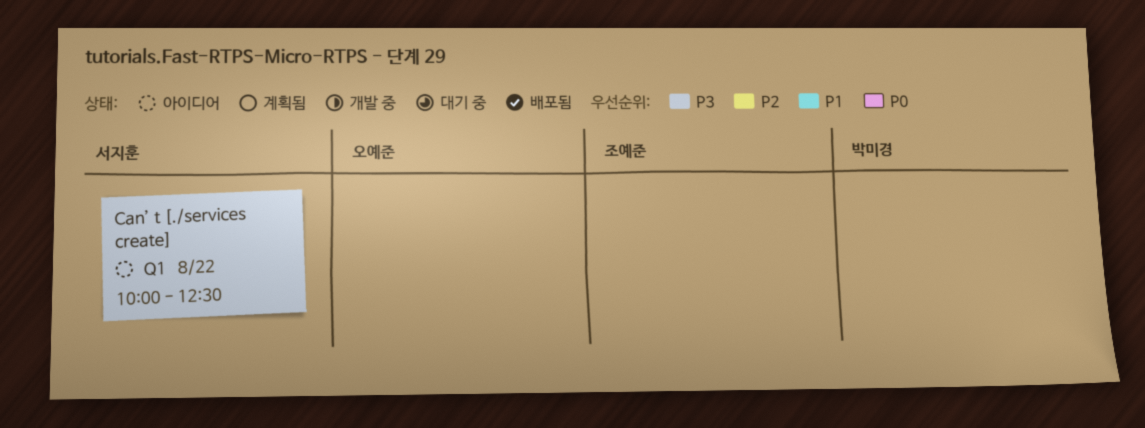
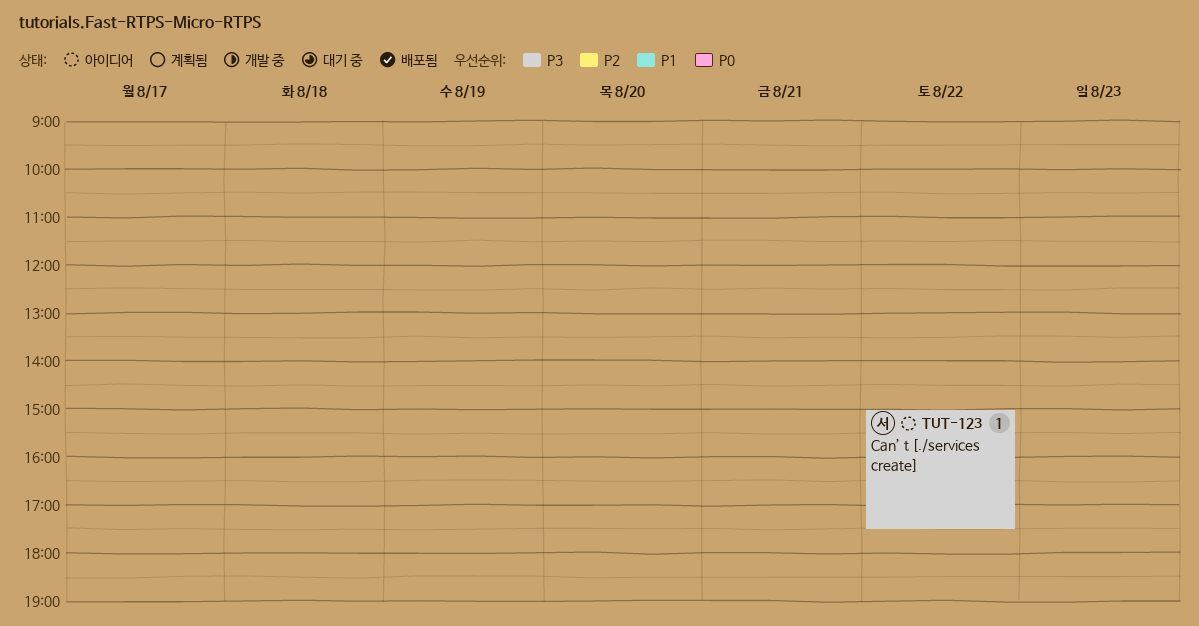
Can’ｔ[./services create], begins: 10:00 -> 15:00
Can’ｔ[./services create], ends: 12:30 -> 17:30

